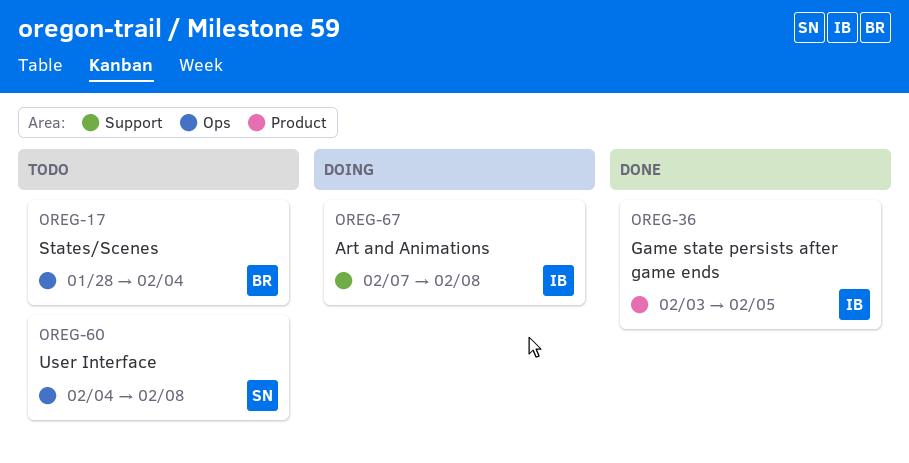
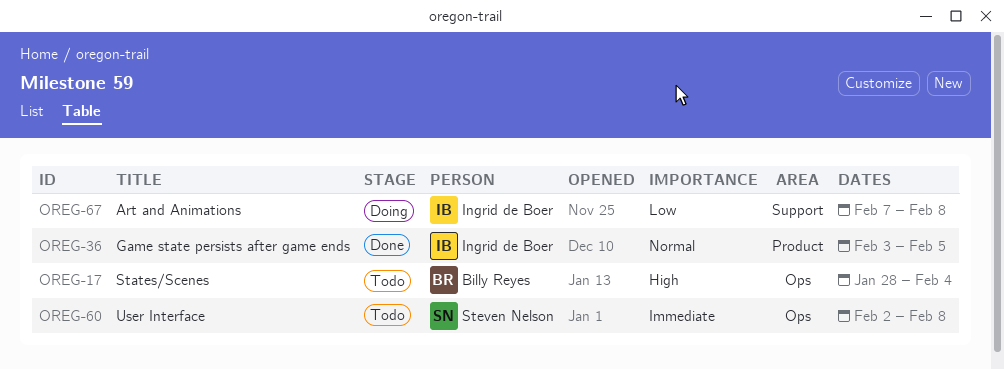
OREG-60, start: Feb 4 -> Feb 2

